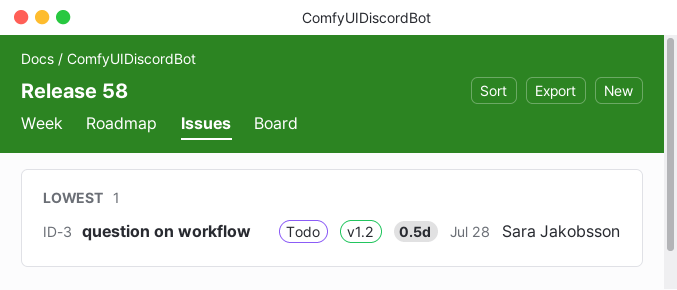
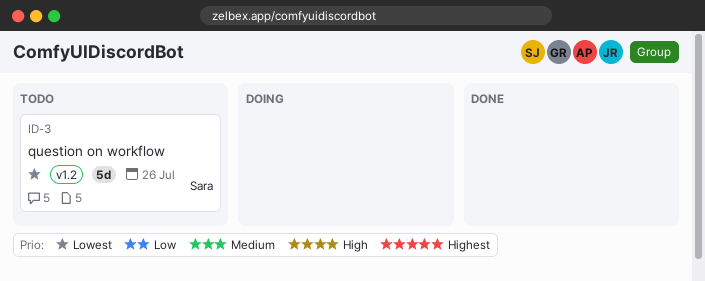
ID-3, estimate: 0.5d -> 5d
ID-3, due: Jul 28 -> Jul 26

